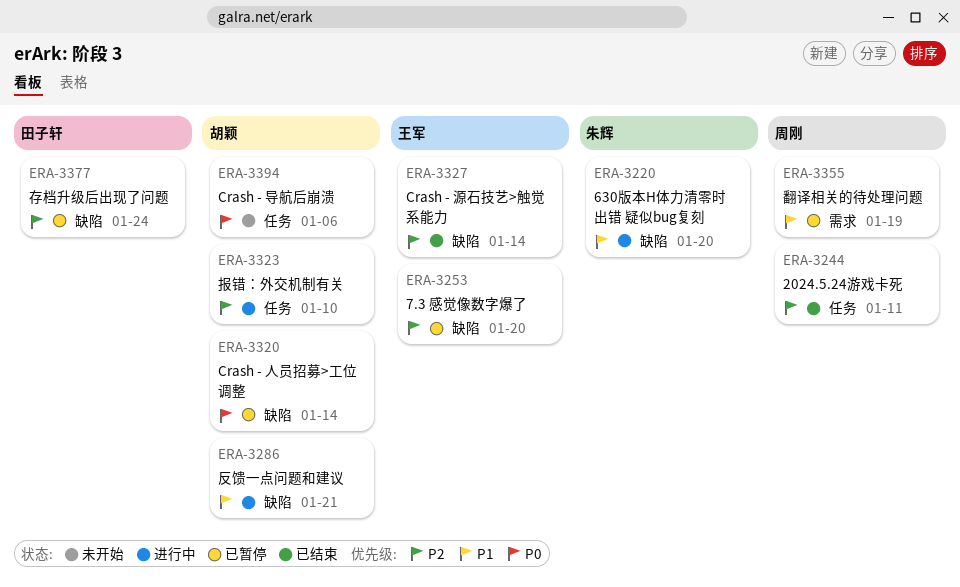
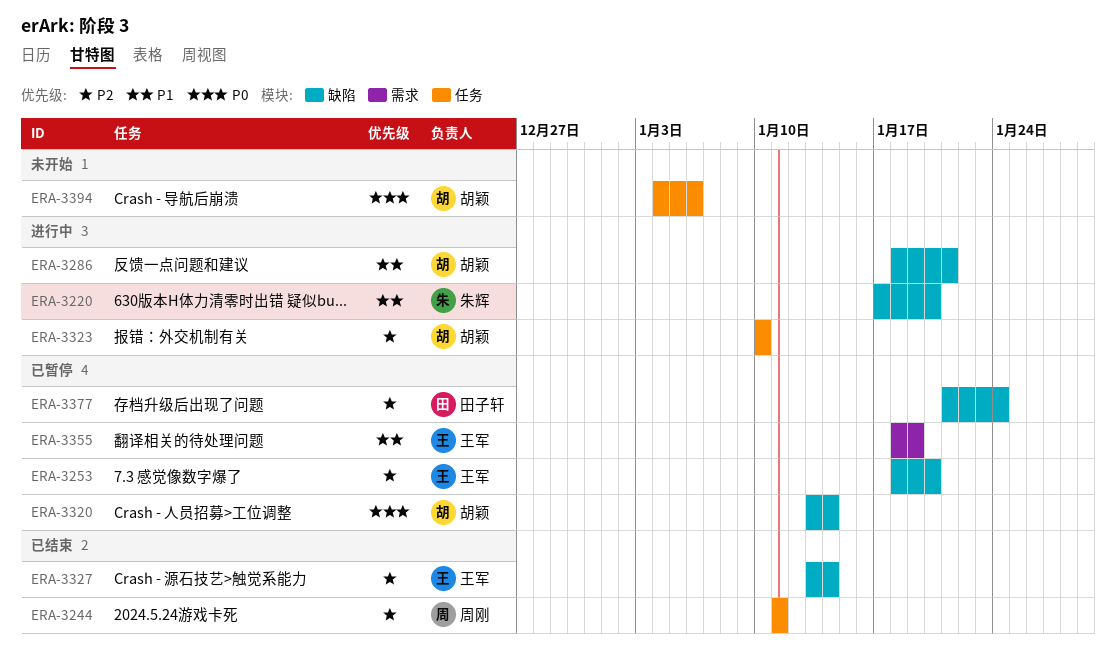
ERA-3355, owner: 周刚 -> 王军

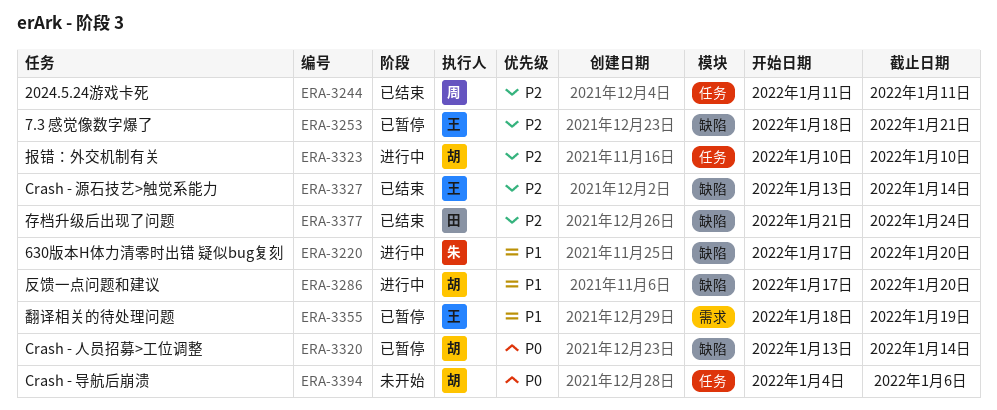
ERA-3253, due: Jan 20 -> Jan 21
ERA-3286, start: Jan 18 -> Jan 17
ERA-3286, due: Jan 21 -> Jan 20
ERA-3377, status: 已暂停 -> 已结束

